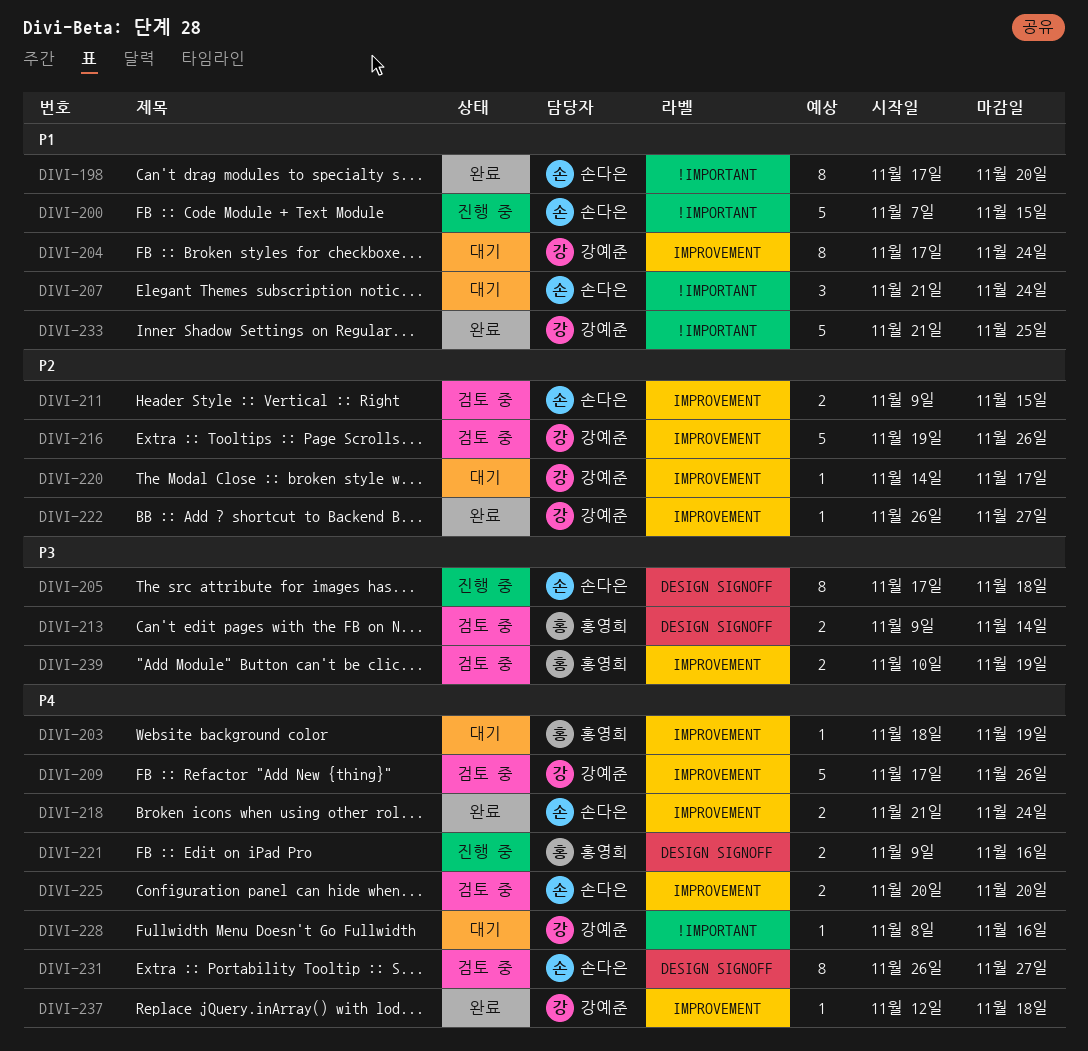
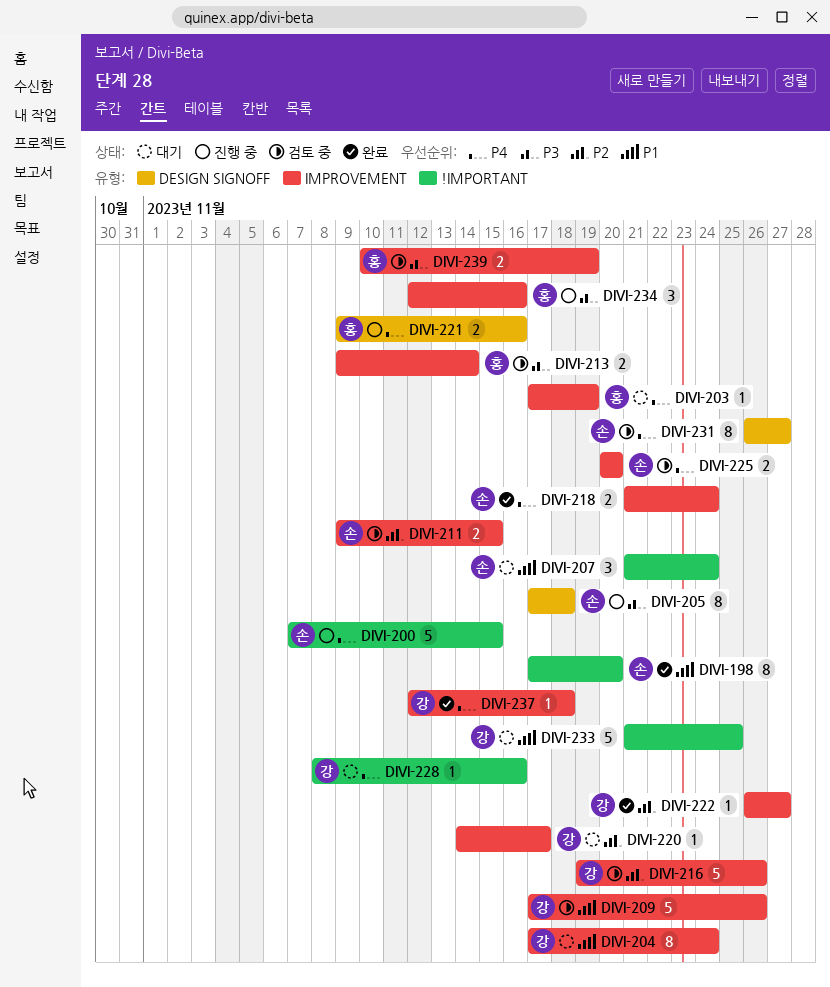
DIVI-200, priority: P1 -> P4
DIVI-203, start: Nov 18 -> Nov 17
DIVI-209, priority: P4 -> P1
DIVI-213, label: DESIGN SIGNOFF -> IMPROVEMENT
DIVI-233, status: 완료 -> 대기
DIVI-234: none -> present

